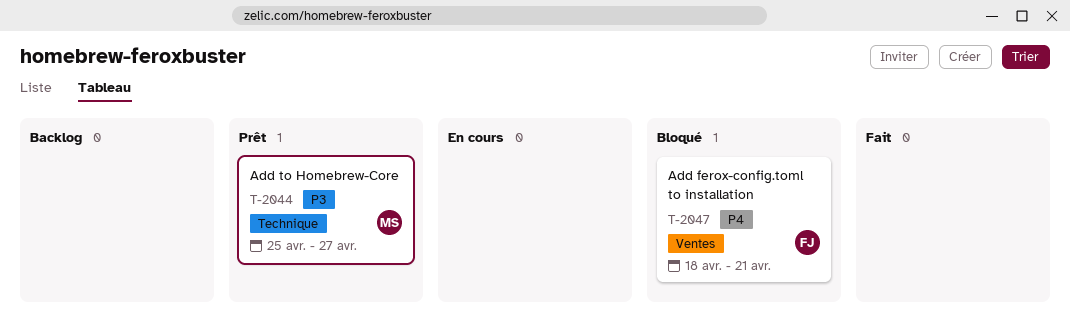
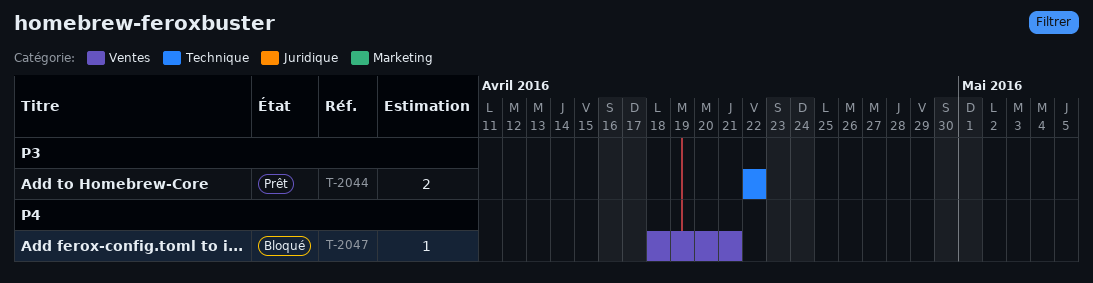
T-2044, start: Apr 25 -> Apr 22
T-2044, due: Apr 27 -> Apr 22

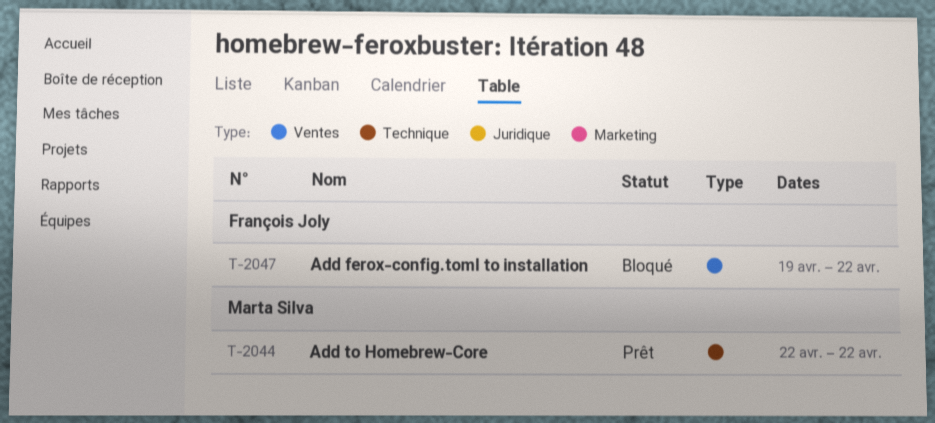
T-2047, start: Apr 18 -> Apr 19
T-2047, due: Apr 21 -> Apr 22

